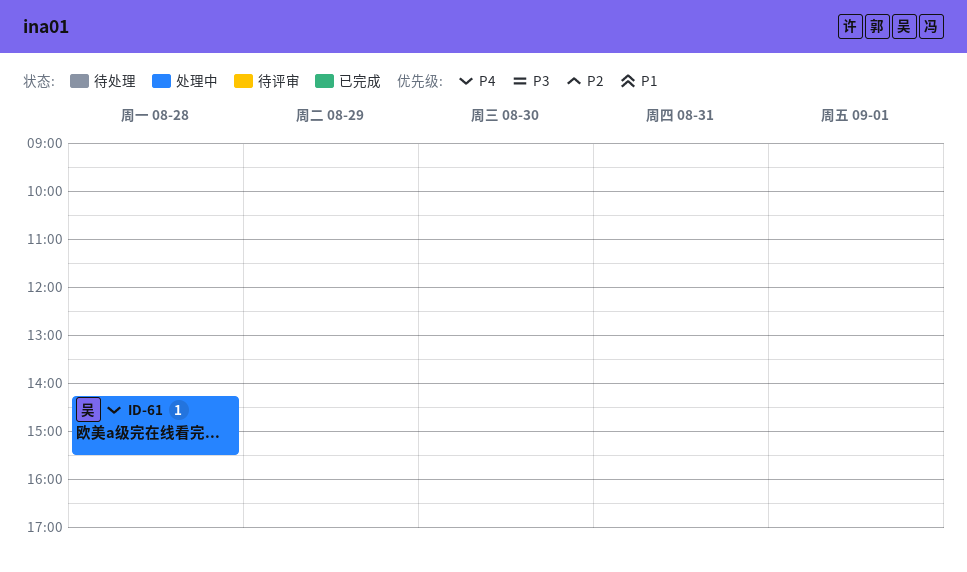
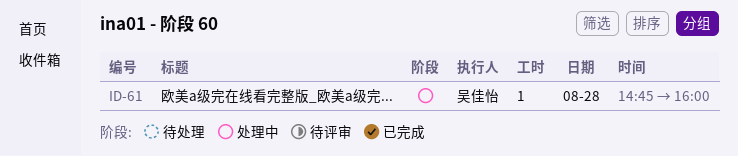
ID-61, begins: 14:15 -> 14:45
ID-61, ends: 15:30 -> 16:00

